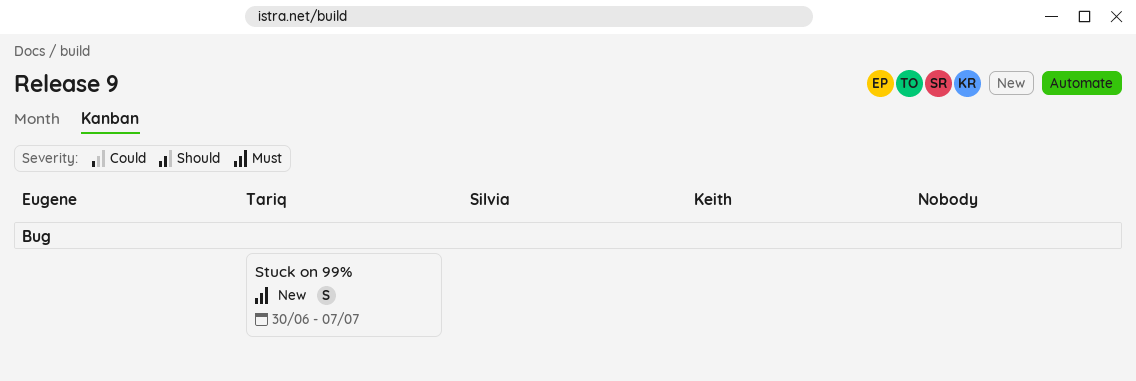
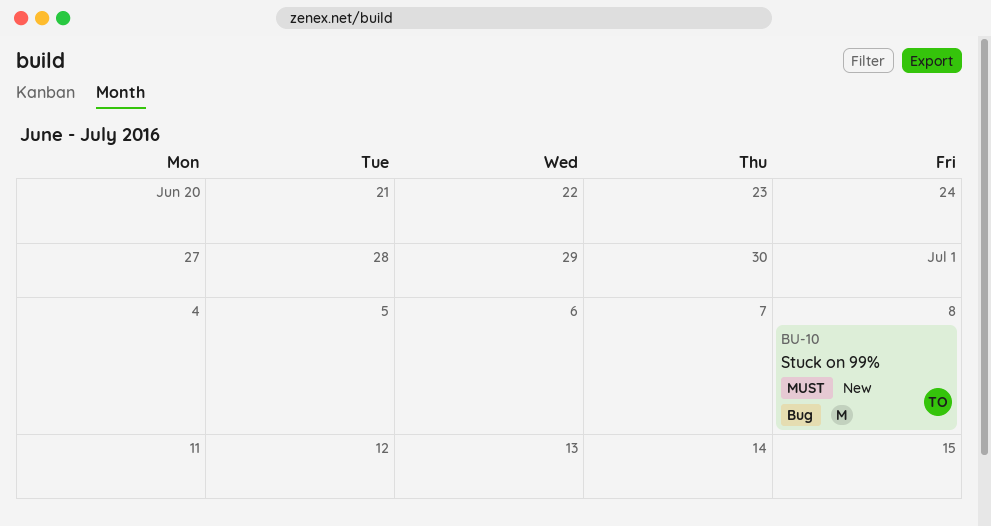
Stuck on 99%, estimate: S -> M
Stuck on 99%, due: Jul 7 -> Jul 8

